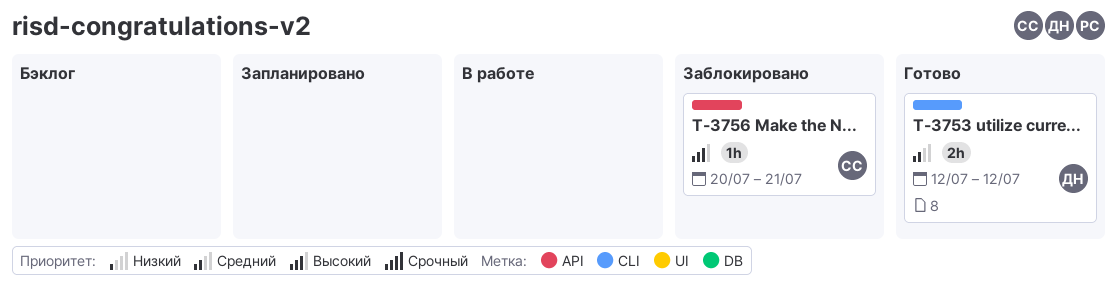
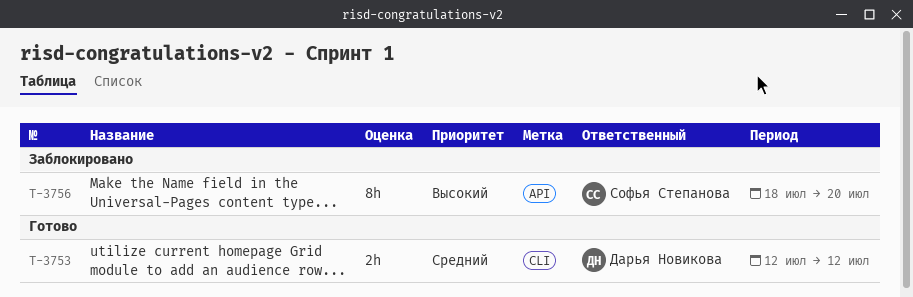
T-3756, estimate: 1h -> 8h
T-3756, start: Jul 20 -> Jul 18
T-3756, due: Jul 21 -> Jul 20

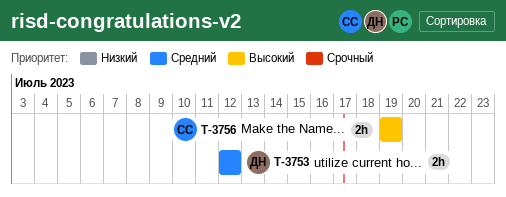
T-3756, estimate: 8h -> 2h
T-3756, start: Jul 18 -> Jul 19
T-3756, due: Jul 20 -> Jul 19

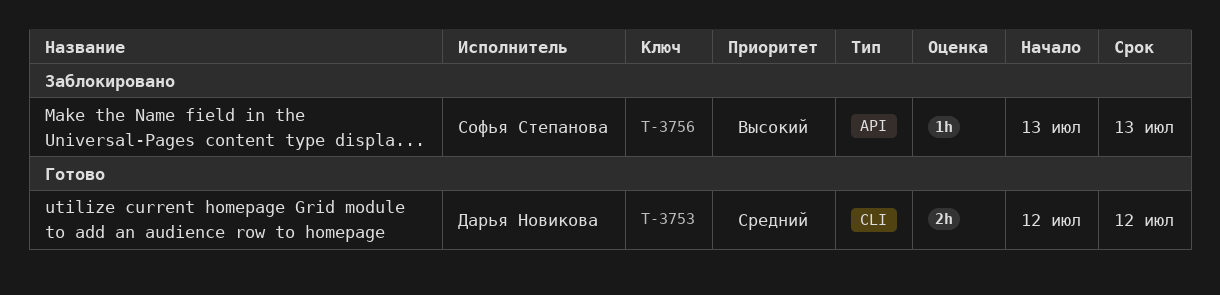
T-3756, estimate: 2h -> 1h
T-3756, start: Jul 19 -> Jul 13
T-3756, due: Jul 19 -> Jul 13

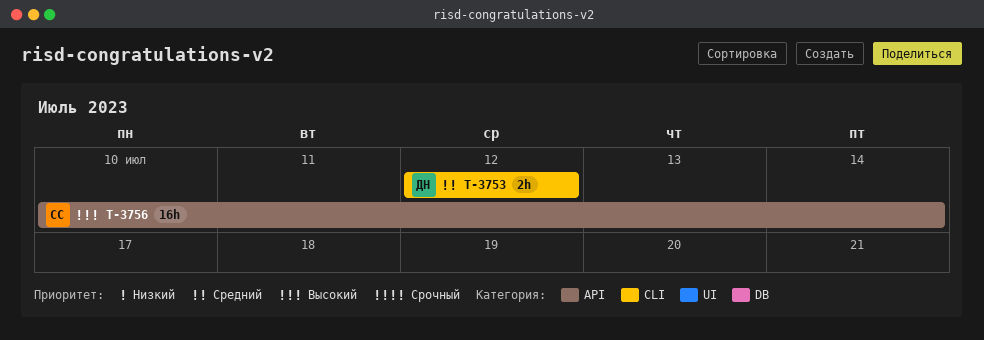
T-3756, estimate: 1h -> 16h
T-3756, start: Jul 13 -> Jul 10
T-3756, due: Jul 13 -> Jul 14

